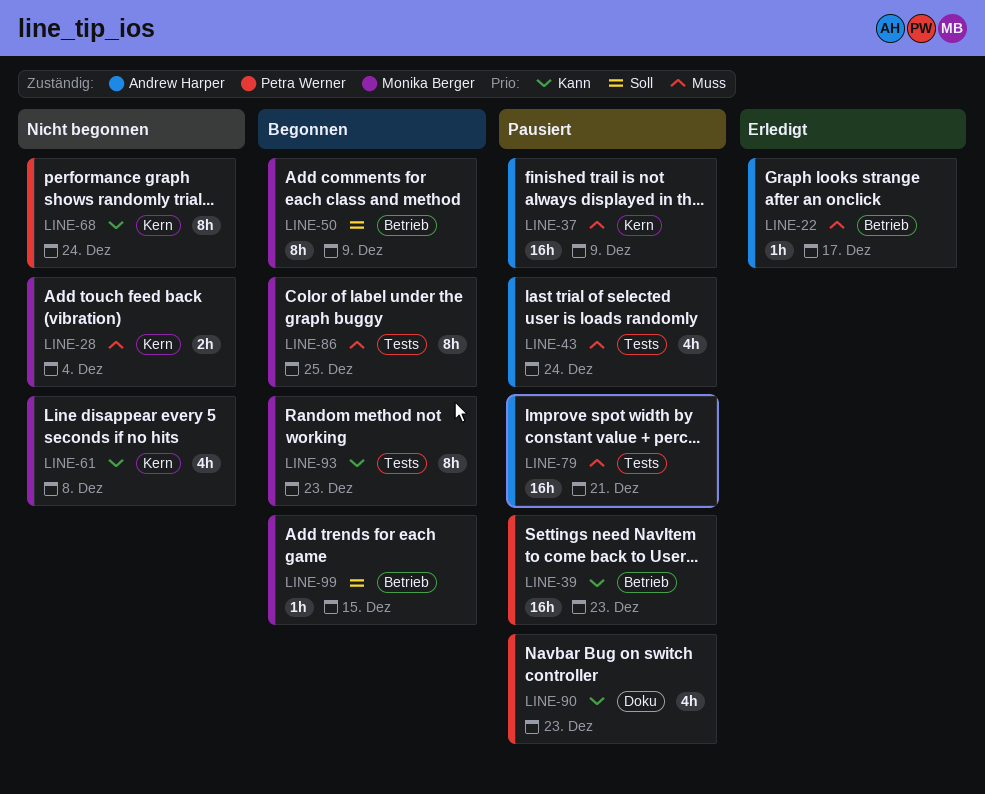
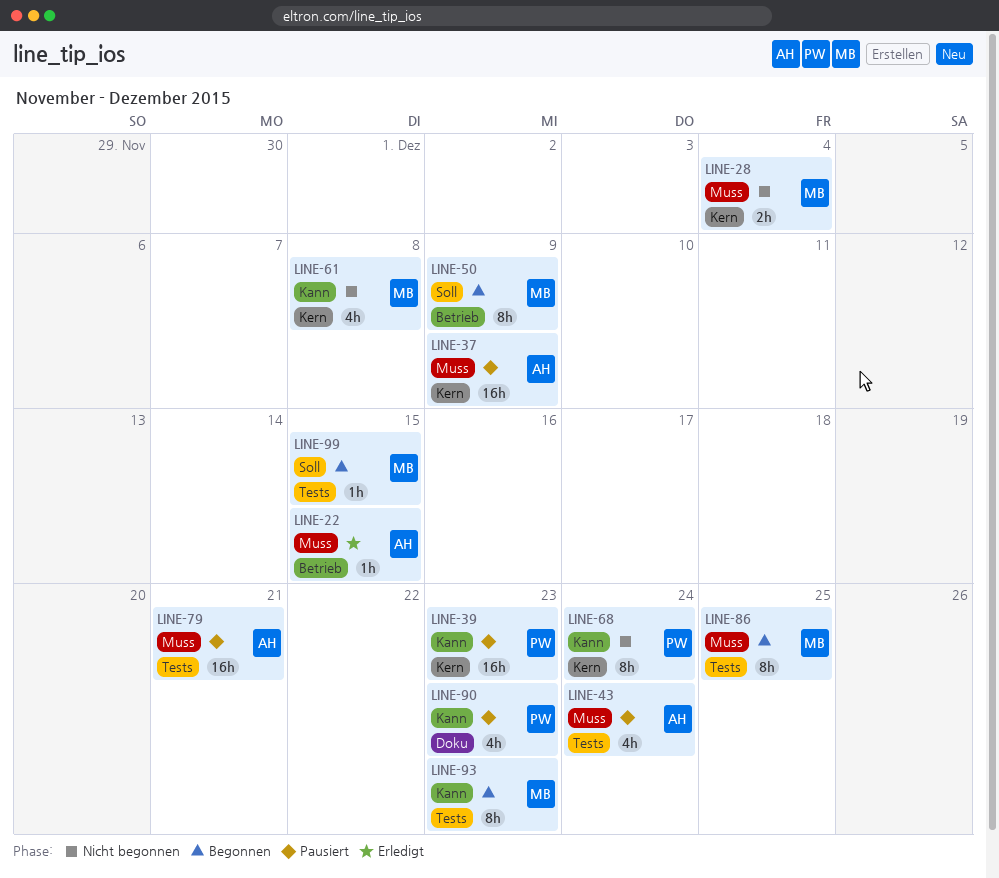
LINE-22, due: Dec 17 -> Dec 15
LINE-39, label: Betrieb -> Kern
LINE-99, label: Betrieb -> Tests

